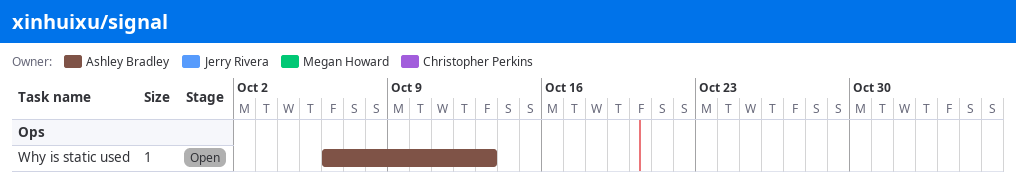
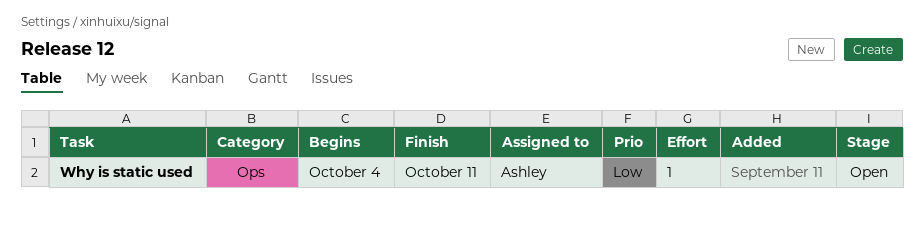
Why is static used, start: Oct 6 -> Oct 4
Why is static used, due: Oct 13 -> Oct 11

